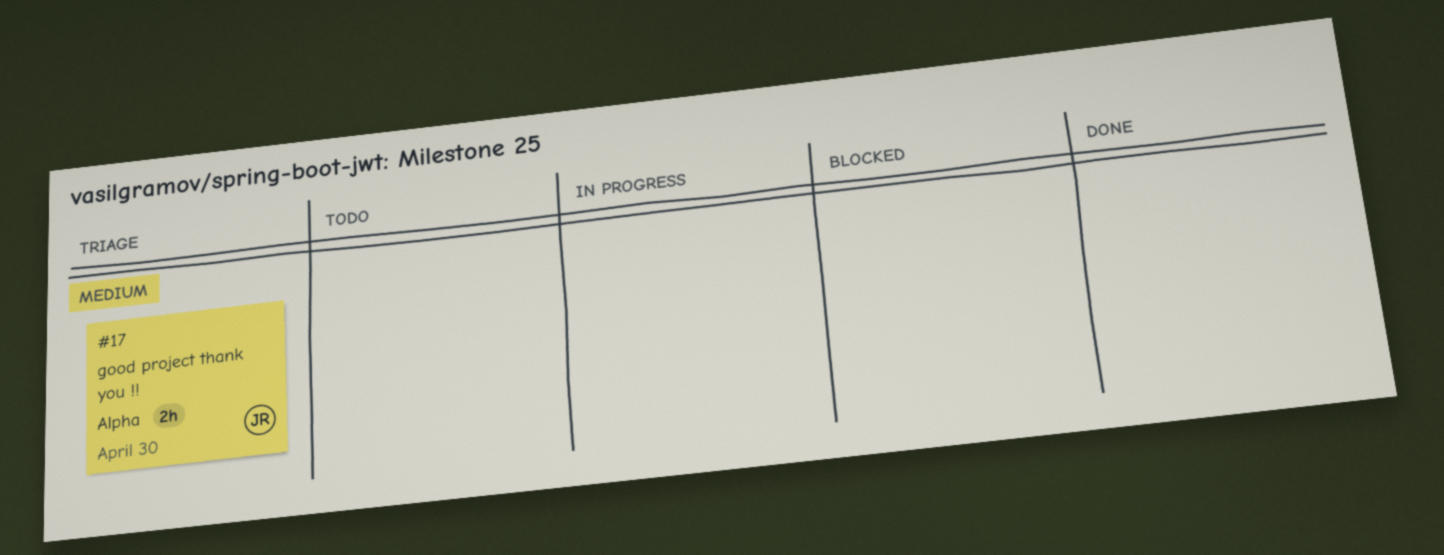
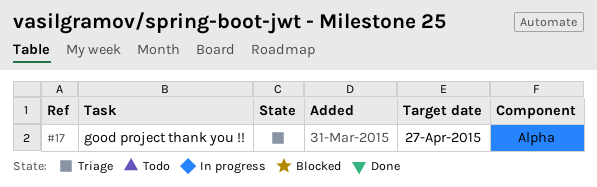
#17, due: Apr 30 -> Apr 27

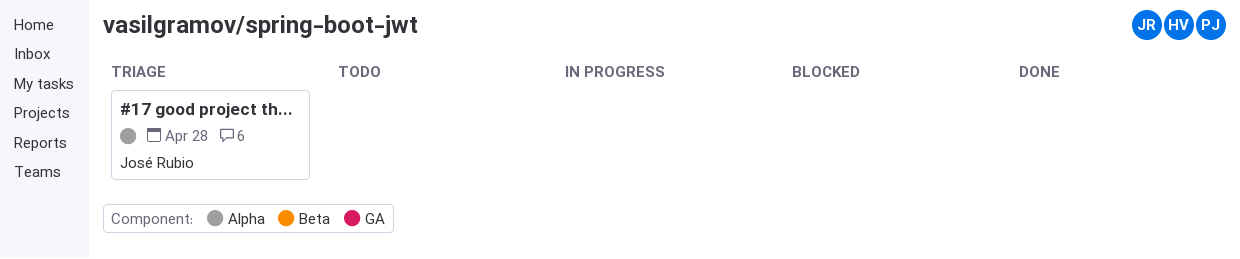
#17, due: Apr 27 -> Apr 28

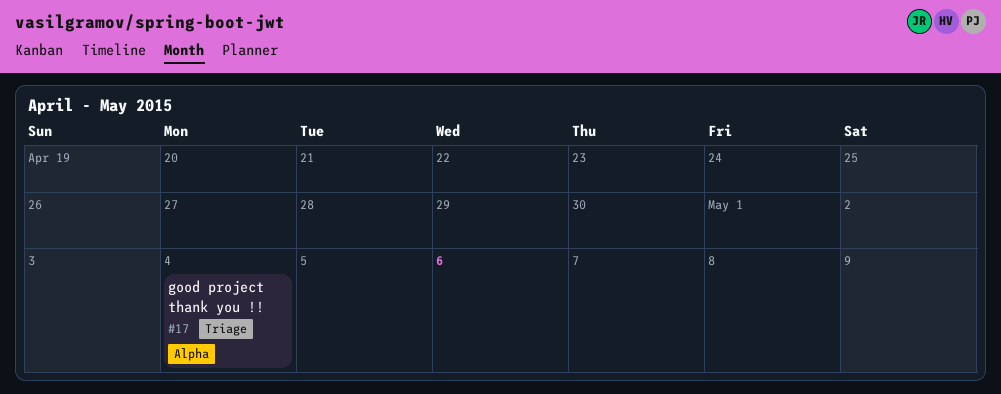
#17, due: Apr 28 -> May 4

